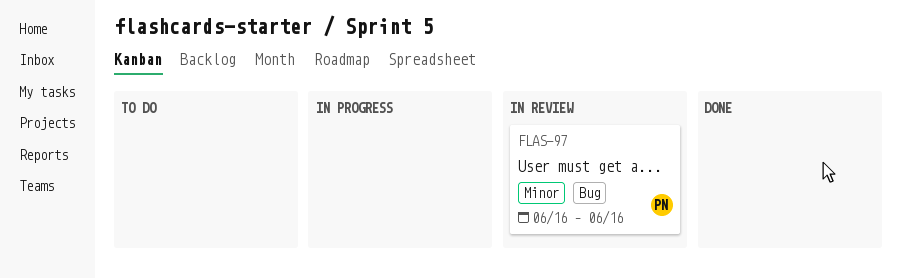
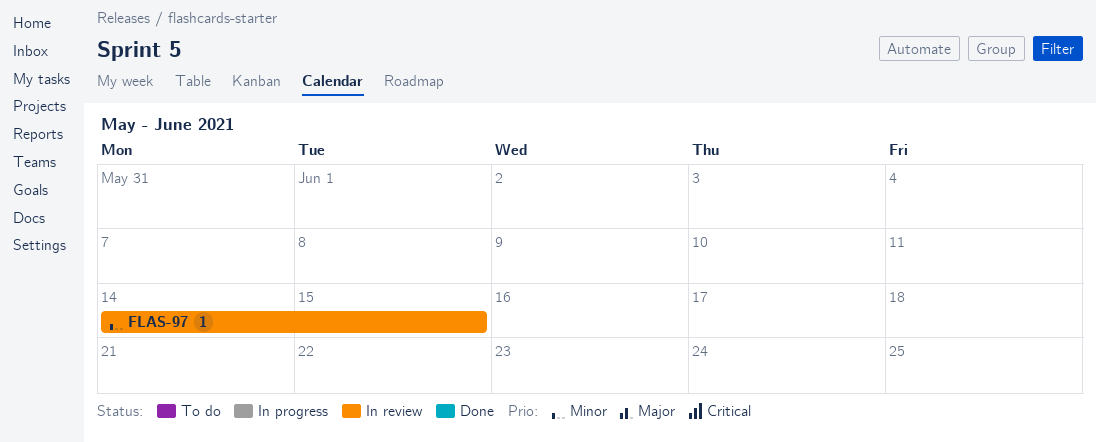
FLAS-97, start: Jun 16 -> Jun 14
FLAS-97, due: Jun 16 -> Jun 15

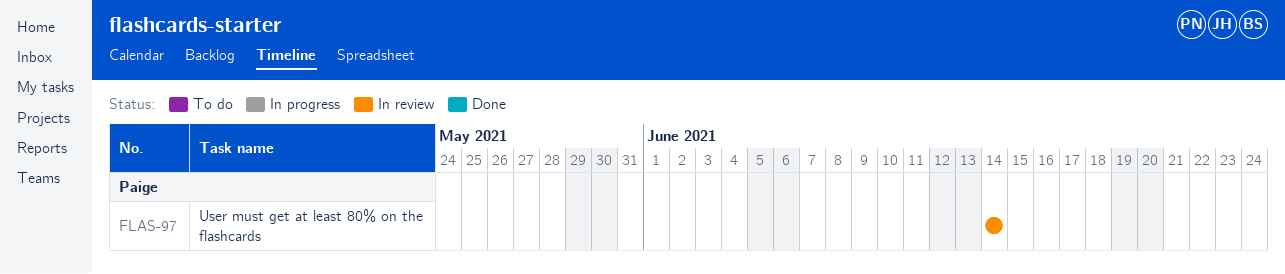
FLAS-97, due: Jun 15 -> Jun 14

